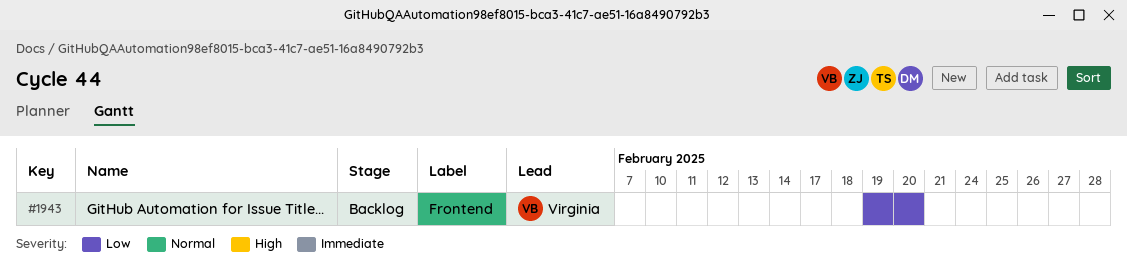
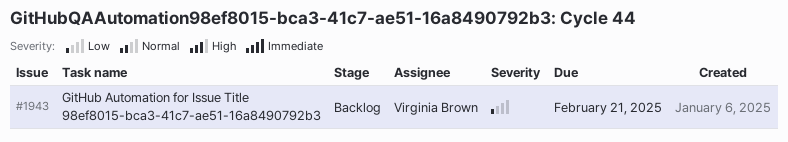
#1943, due: Feb 20 -> Feb 21

